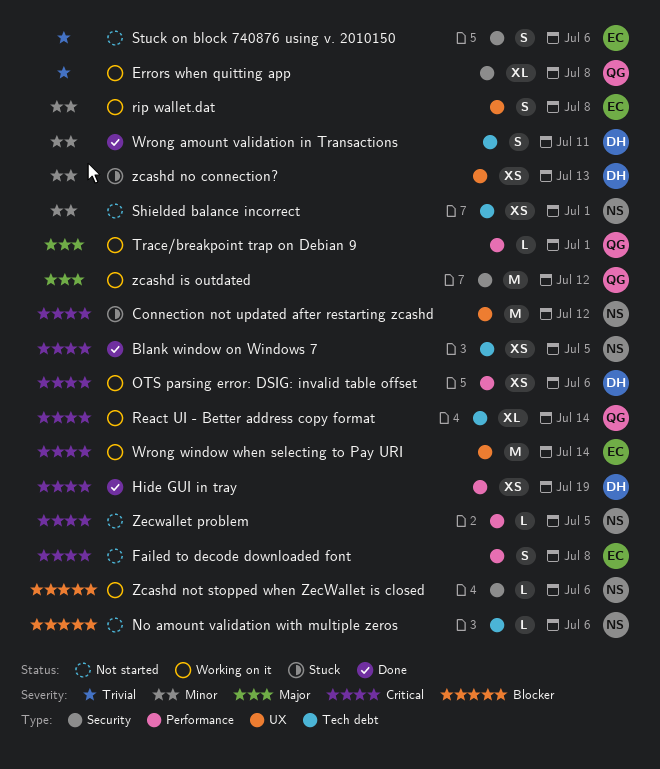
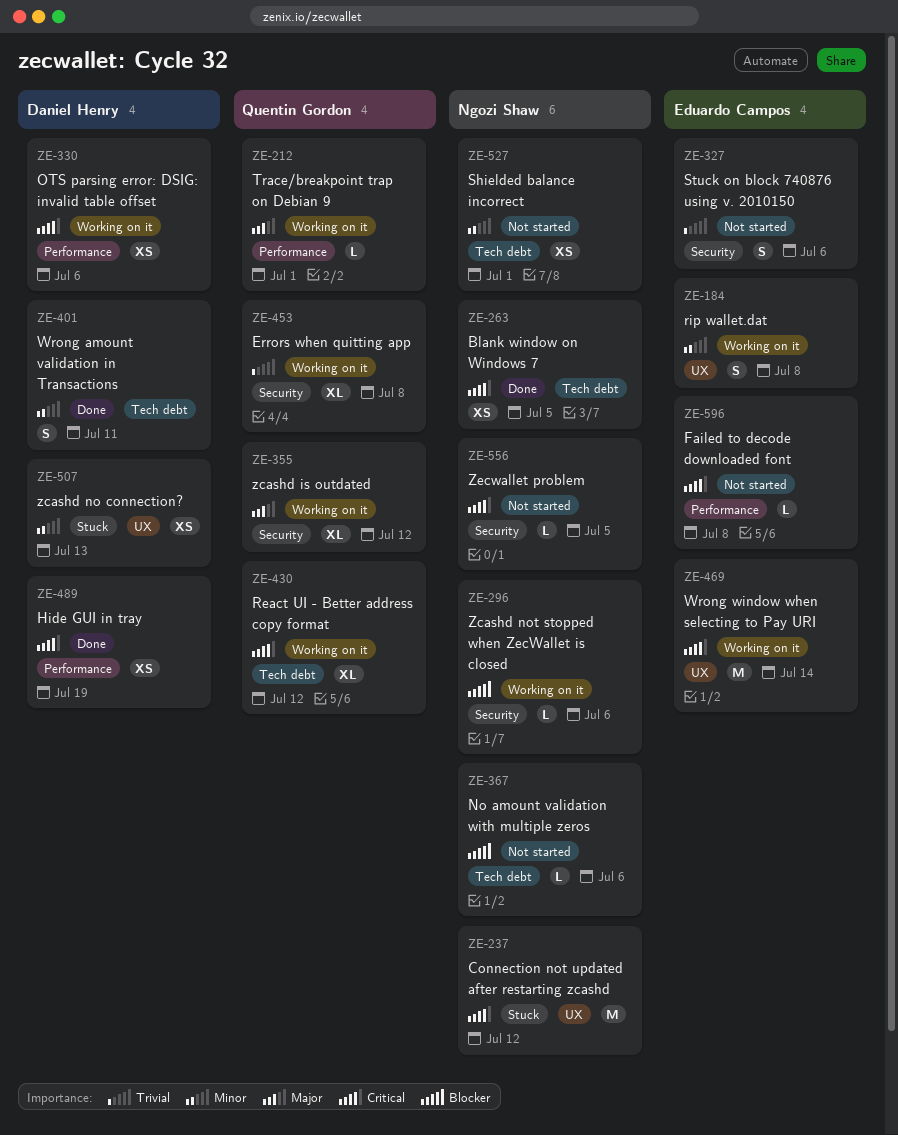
Failed to decode downloaded font, estimate: S -> L
React UI - Better address copy format, due: Jul 14 -> Jul 12
zcashd is outdated, estimate: M -> XL
Zecwallet problem, label: Performance -> Security

